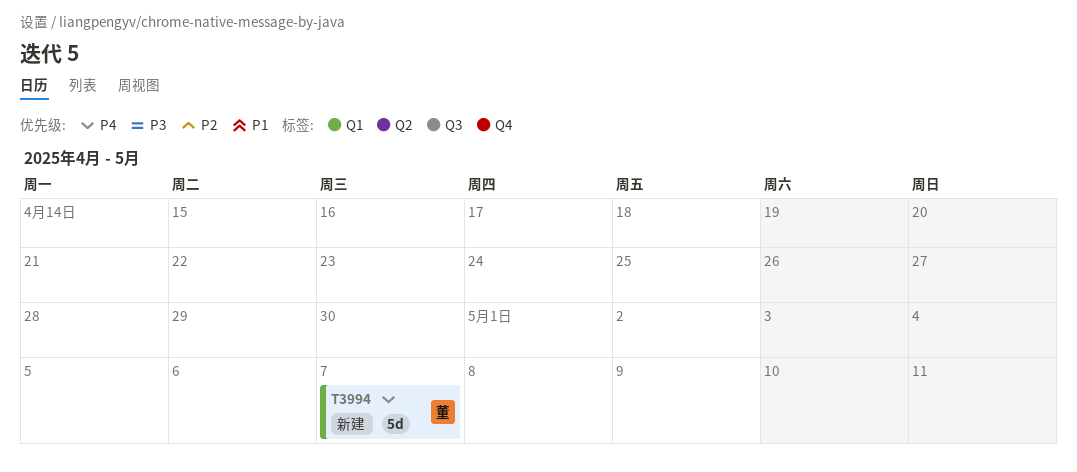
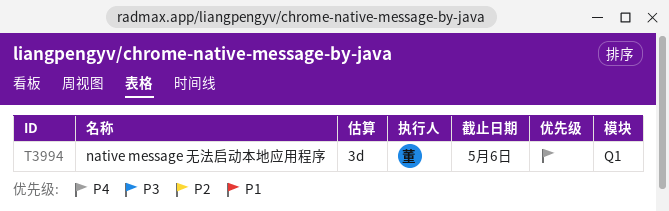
T3994, estimate: 5d -> 3d
T3994, due: May 7 -> May 6

